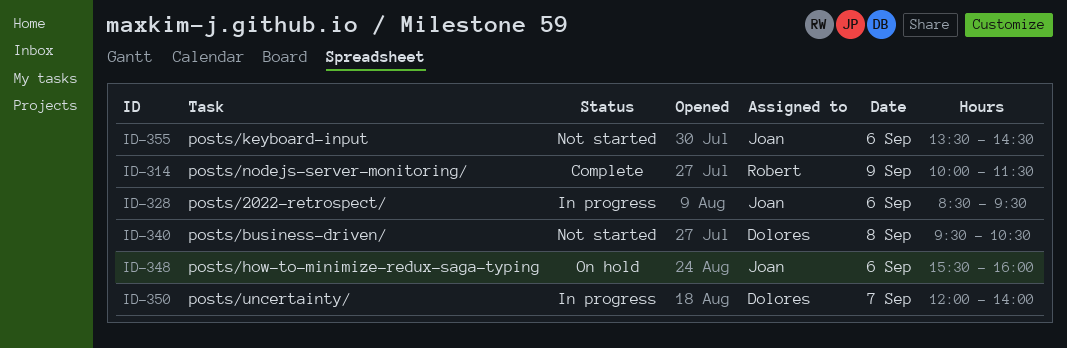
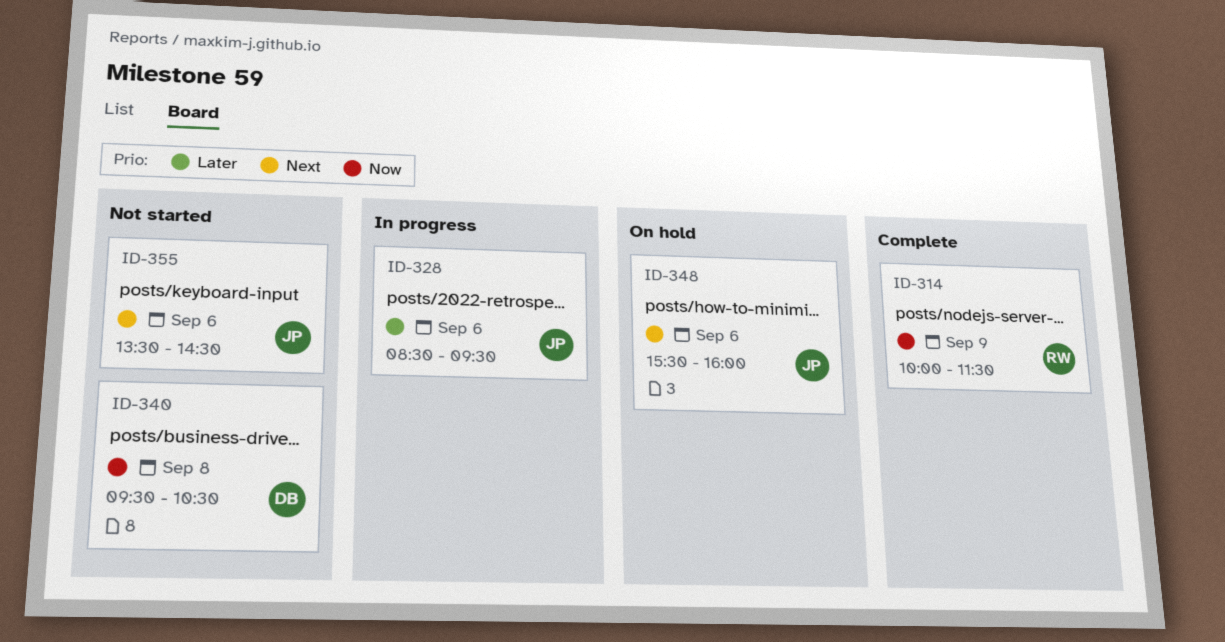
ID-350: present -> none

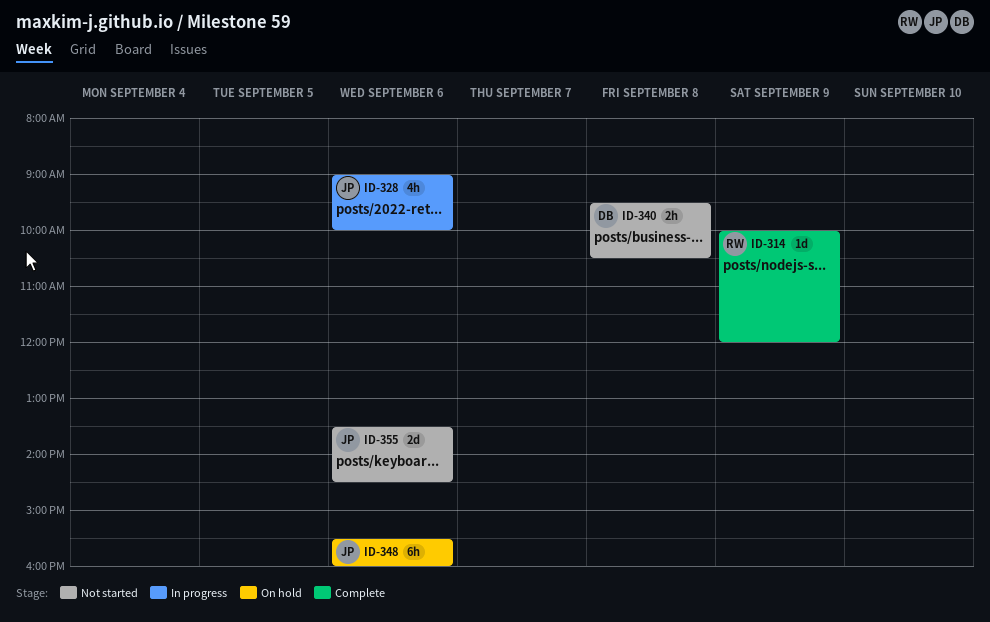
ID-314, ends: 11:30 -> 12:00
ID-328, begins: 08:30 -> 09:00
ID-328, ends: 09:30 -> 10:00

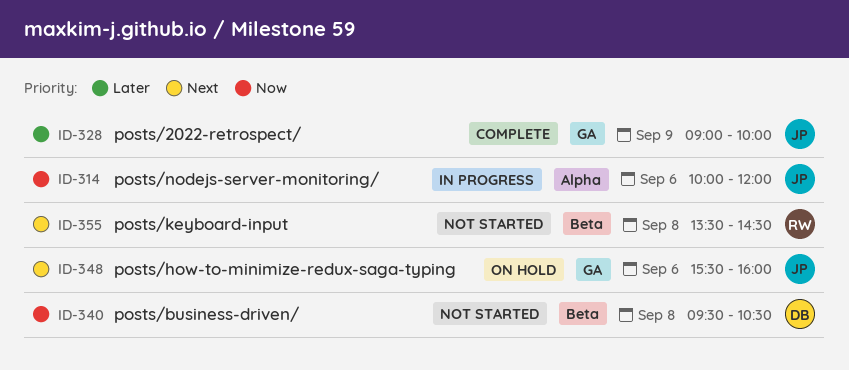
ID-314, status: Complete -> In progress
ID-314, owner: RW -> JP
ID-314, day: Sep 9 -> Sep 6
ID-328, status: In progress -> Complete
ID-328, day: Sep 6 -> Sep 9
ID-355, owner: JP -> RW
ID-355, day: Sep 6 -> Sep 8

